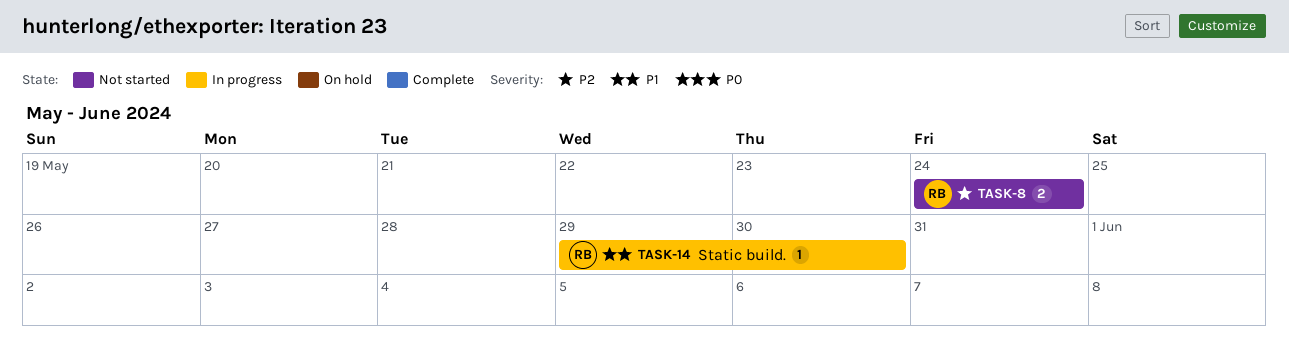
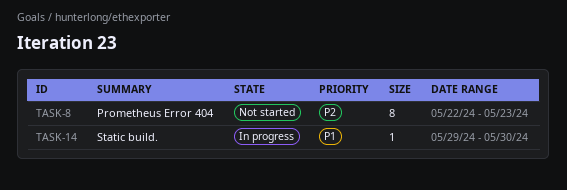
TASK-8, estimate: 2 -> 8
TASK-8, start: May 24 -> May 22
TASK-8, due: May 24 -> May 23

